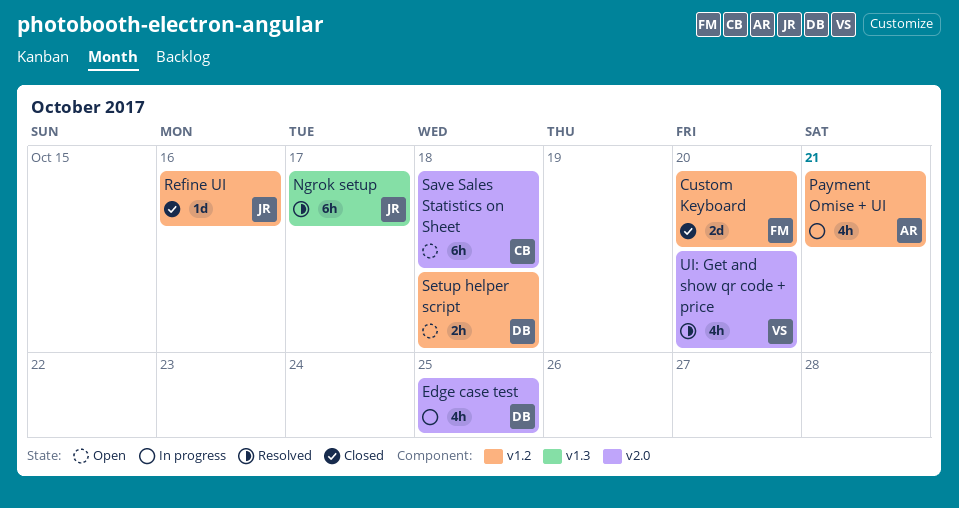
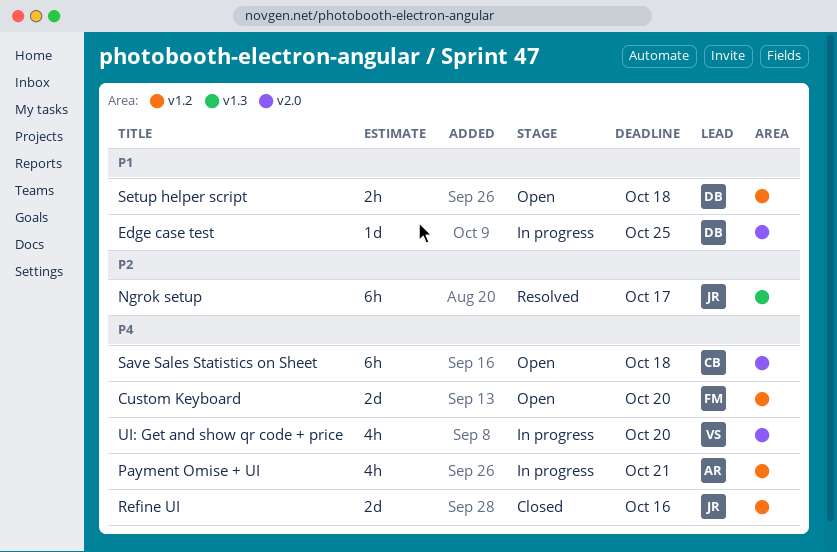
Custom Keyboard, status: Closed -> Open
Edge case test, estimate: 4h -> 1d
Refine UI, estimate: 1d -> 2d
UI: Get and show qr code + price, status: Resolved -> In progress

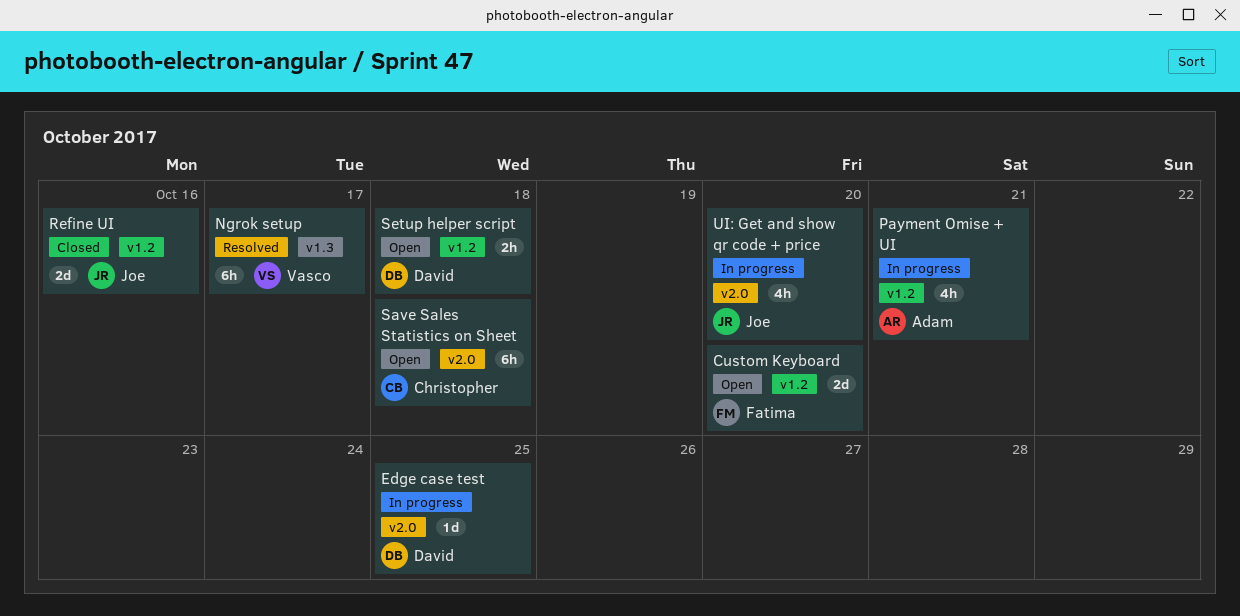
Ngrok setup, owner: Joe -> Vasco
UI: Get and show qr code + price, owner: Vasco -> Joe

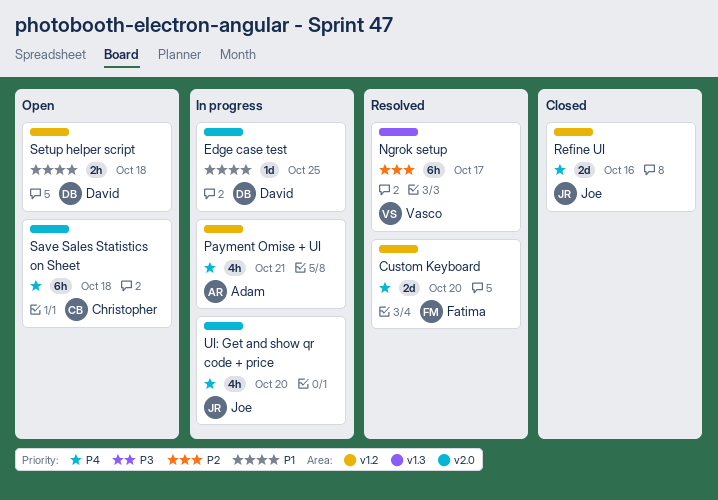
Custom Keyboard, status: Open -> Resolved

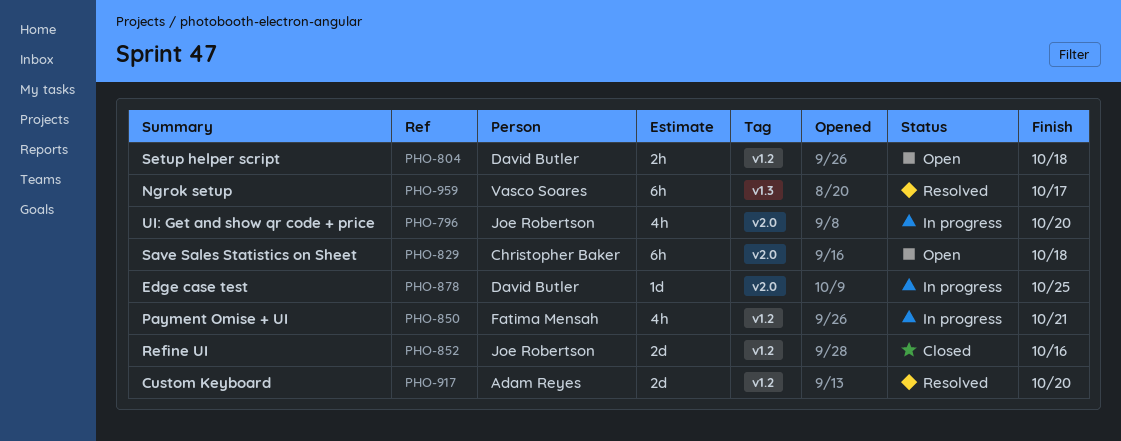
Custom Keyboard, owner: Fatima Mensah -> Adam Reyes
Payment Omise + UI, owner: Adam Reyes -> Fatima Mensah

